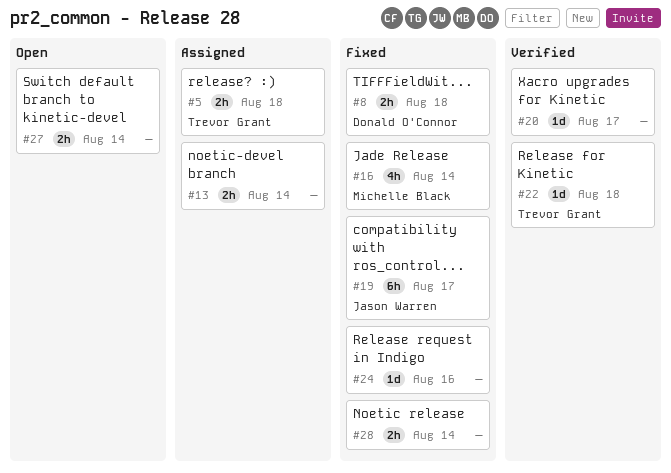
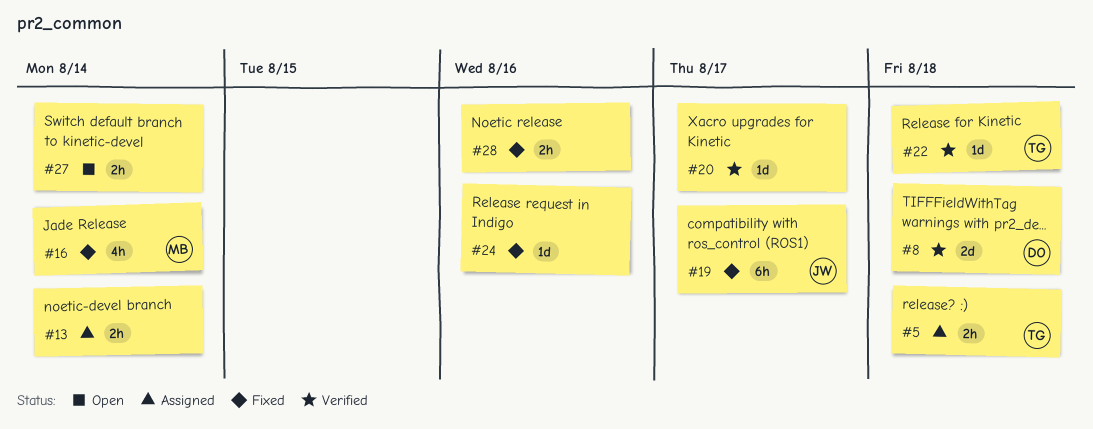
#8, status: Fixed -> Verified
#8, estimate: 2h -> 2d
#28, due: Aug 14 -> Aug 16

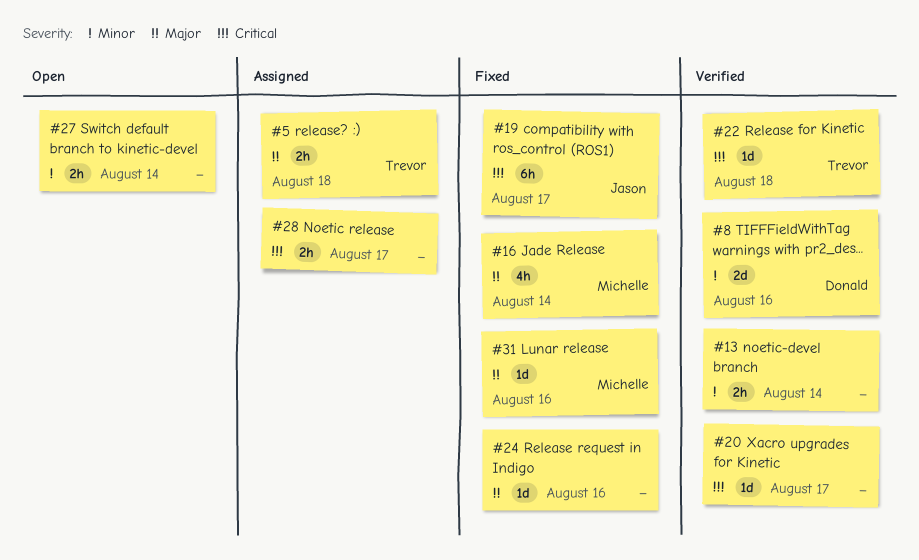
#8, due: Aug 18 -> Aug 16
#13, status: Assigned -> Verified
#28, status: Fixed -> Assigned
#28, due: Aug 16 -> Aug 17
#31: none -> present

